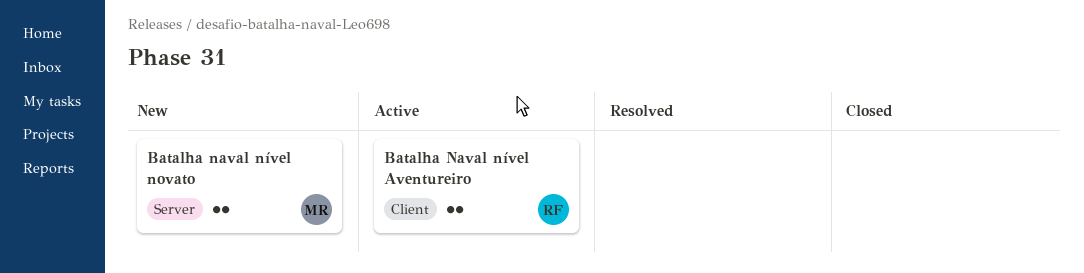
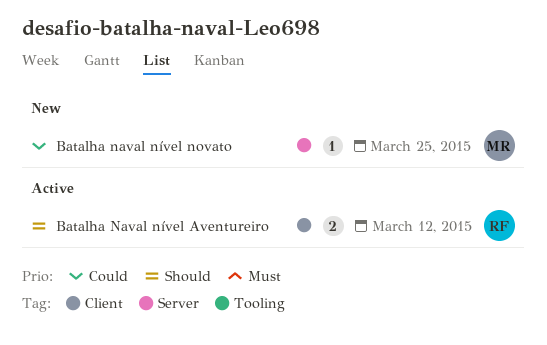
Batalha naval nível novato, estimate: 2 -> 1

